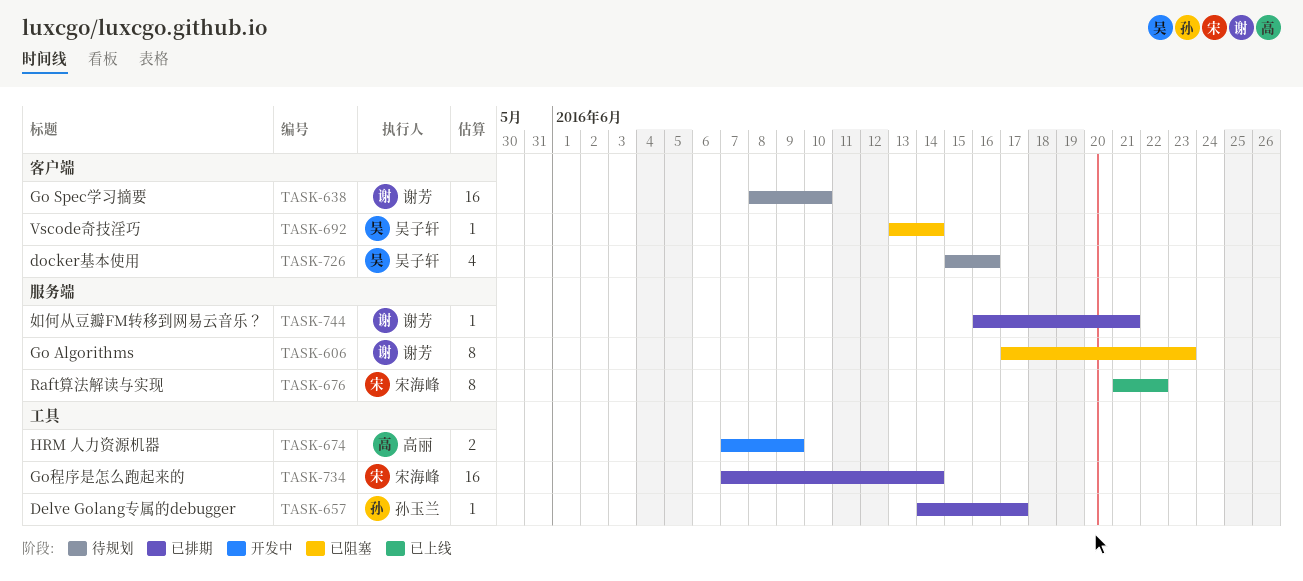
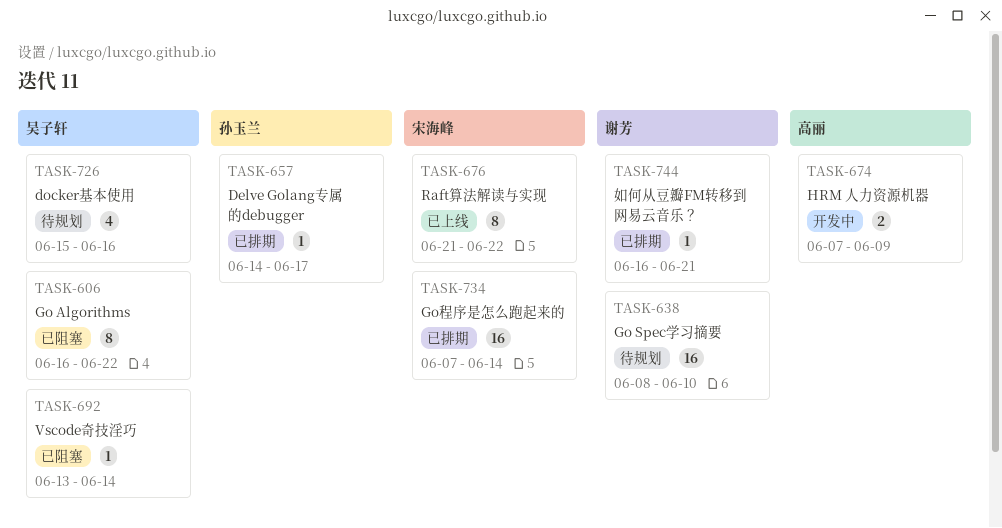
TASK-606, owner: 谢芳 -> 吴子轩
TASK-606, start: Jun 17 -> Jun 16
TASK-606, due: Jun 23 -> Jun 22

